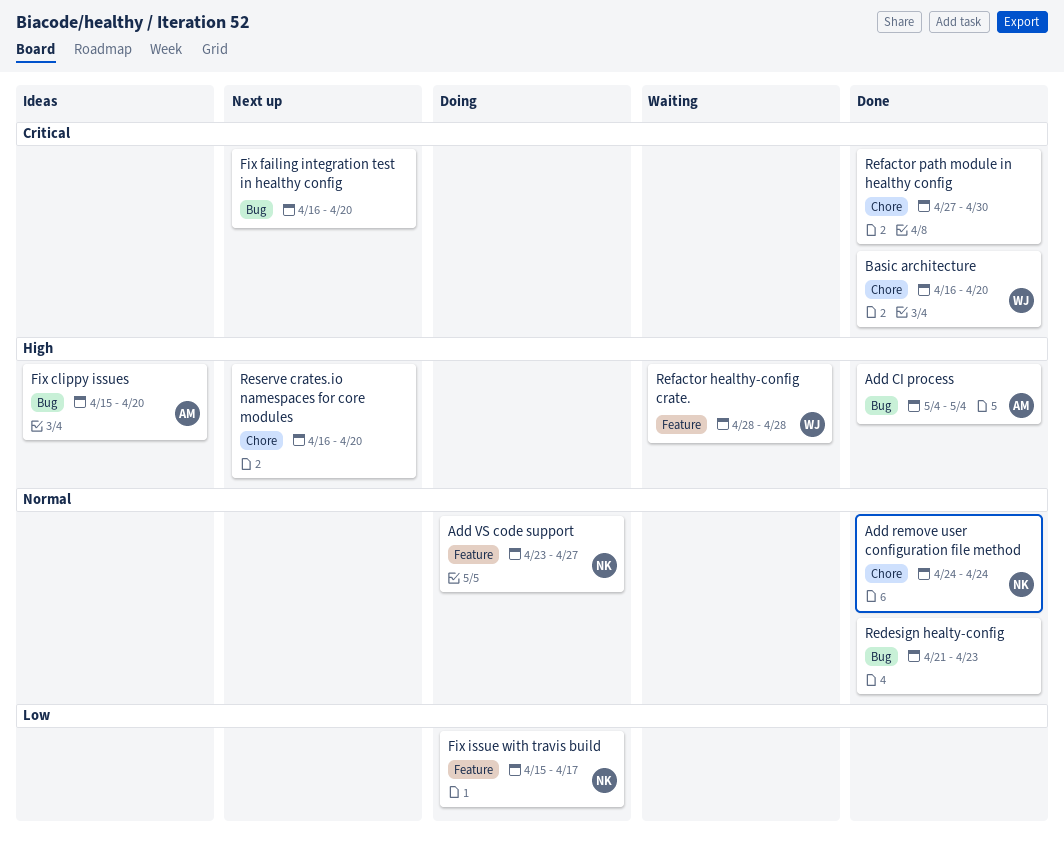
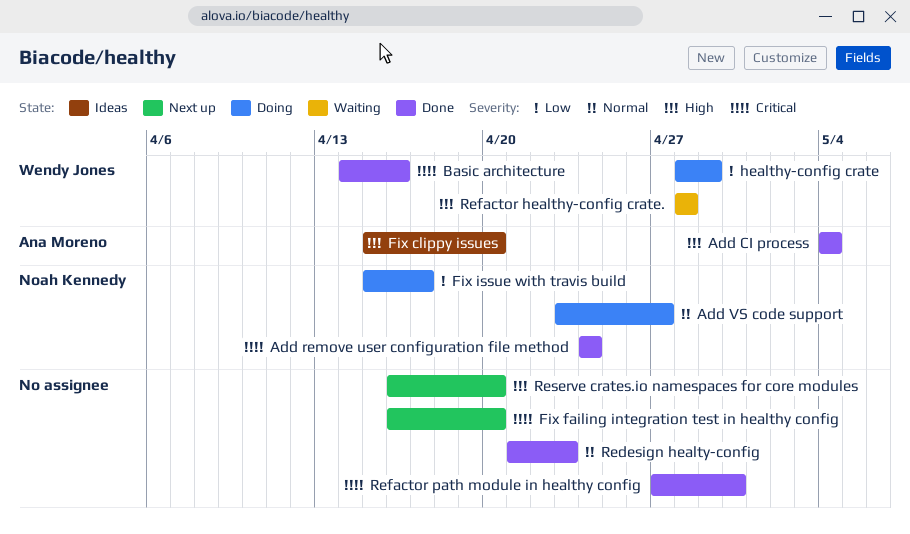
Add remove user configuration file method, priority: Normal -> Critical
Basic architecture, start: Apr 16 -> Apr 14
Basic architecture, due: Apr 20 -> Apr 16
healthy-config crate: none -> present

